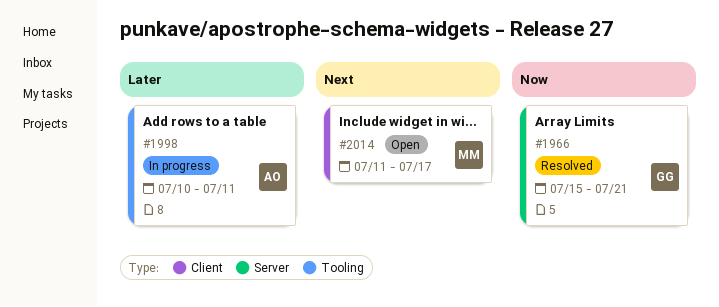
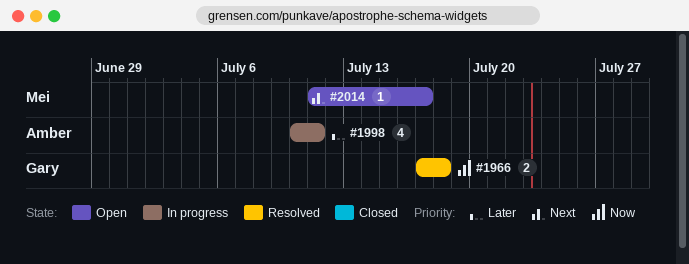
#1966, start: Jul 15 -> Jul 17
#1966, due: Jul 21 -> Jul 18

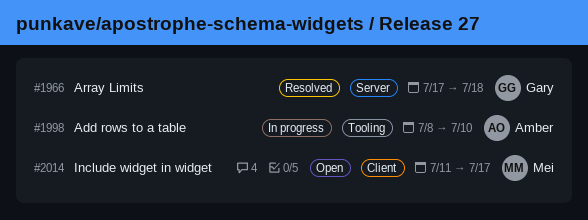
#1998, start: Jul 10 -> Jul 8
#1998, due: Jul 11 -> Jul 10

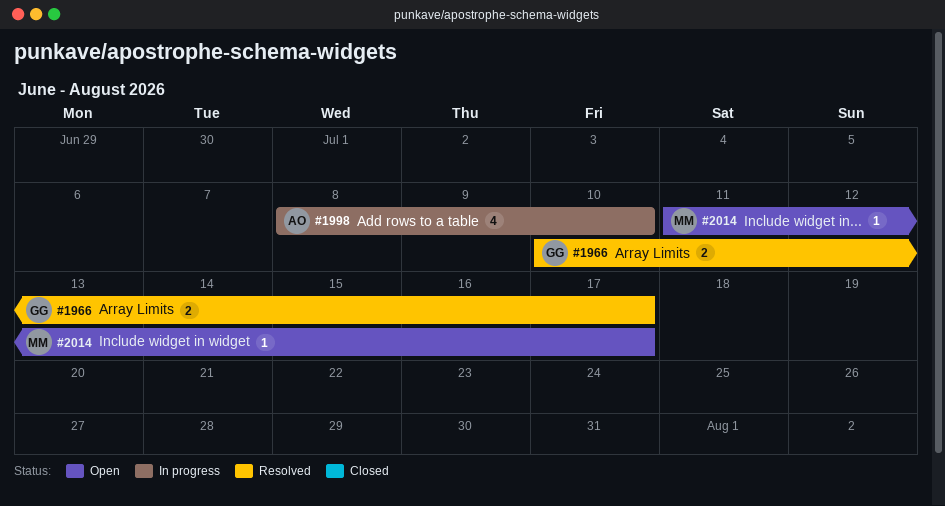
#1966, start: Jul 17 -> Jul 10
#1966, due: Jul 18 -> Jul 17

